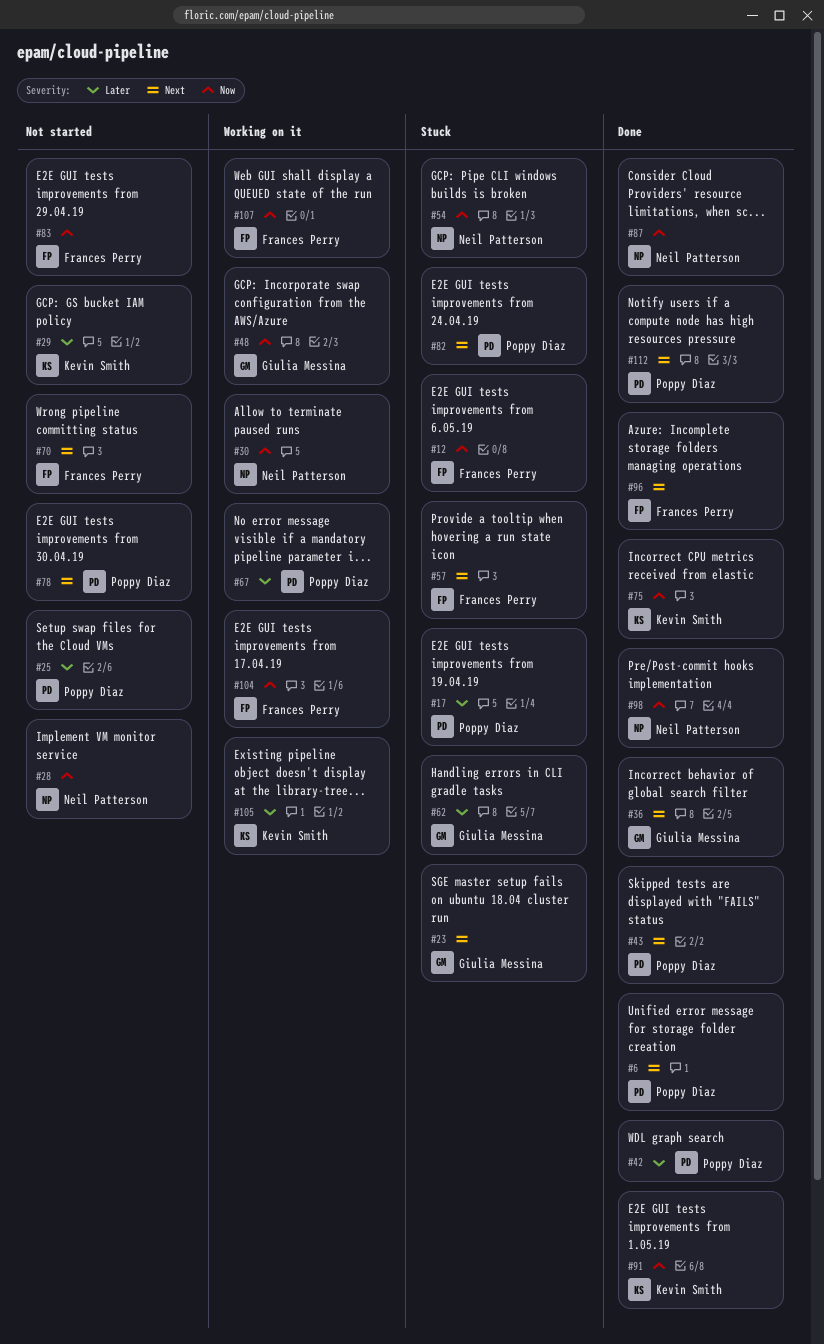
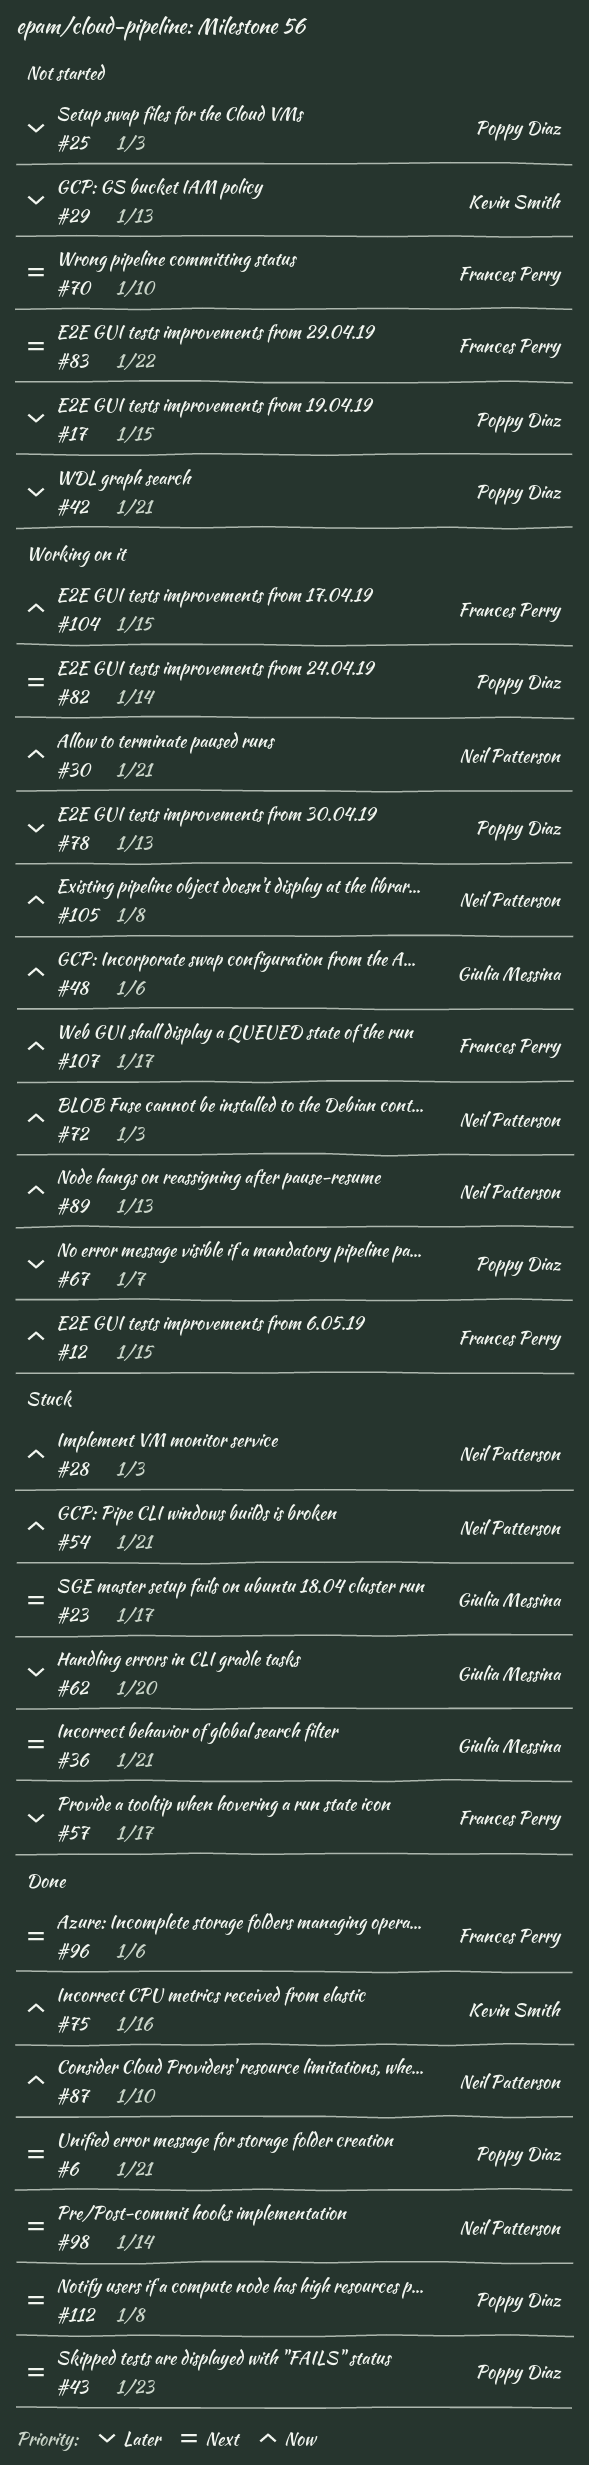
#12, status: Stuck -> Working on it
#17, status: Stuck -> Not started
#28, status: Not started -> Stuck
#36, status: Done -> Stuck
#42, status: Done -> Not started
#57, priority: Next -> Later
#72: none -> present
#78, status: Not started -> Working on it
#78, priority: Next -> Later
#82, status: Stuck -> Working on it
#83, priority: Now -> Next
#89: none -> present
#91: present -> none
#98, priority: Now -> Next
#105, owner: Kevin Smith -> Neil Patterson
#105, priority: Later -> Now

